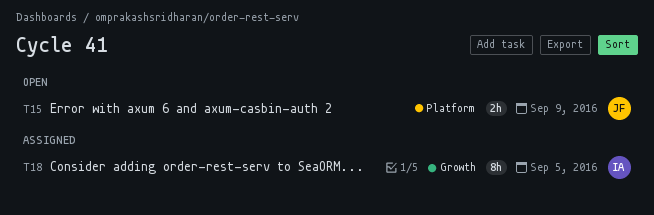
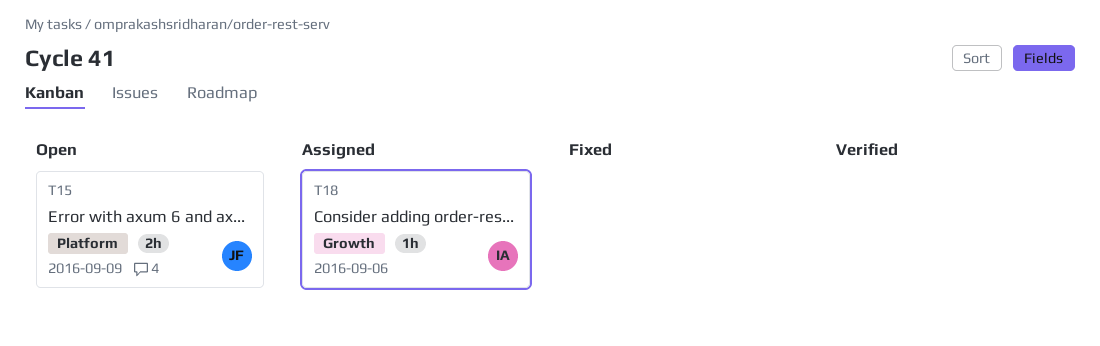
T18, estimate: 8h -> 1h
T18, due: Sep 5 -> Sep 6

